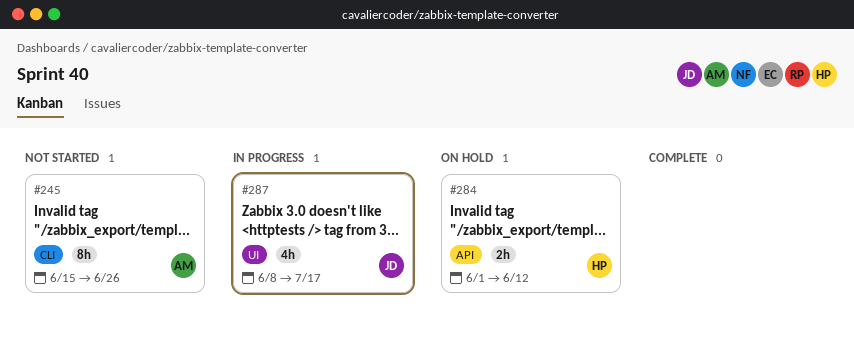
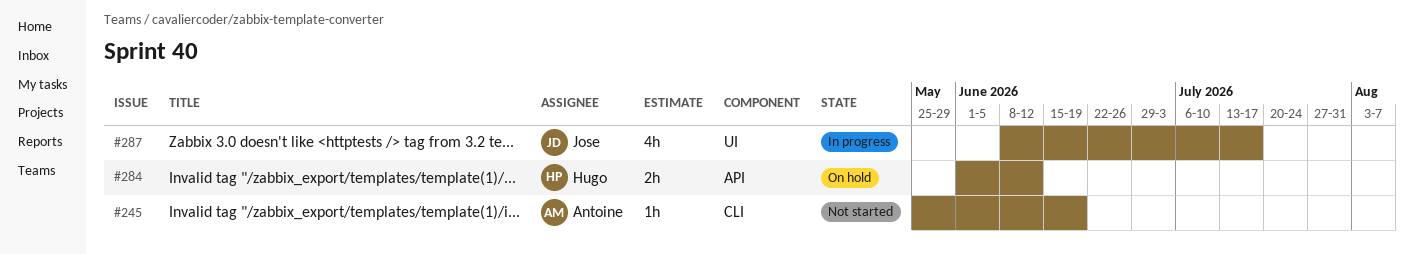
#245, estimate: 8h -> 1h
#245, start: Jun 15 -> May 25
#245, due: Jun 26 -> Jun 19

